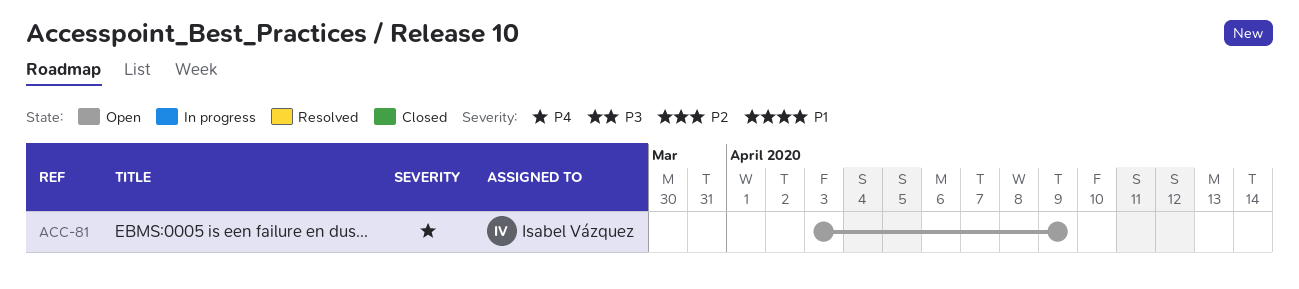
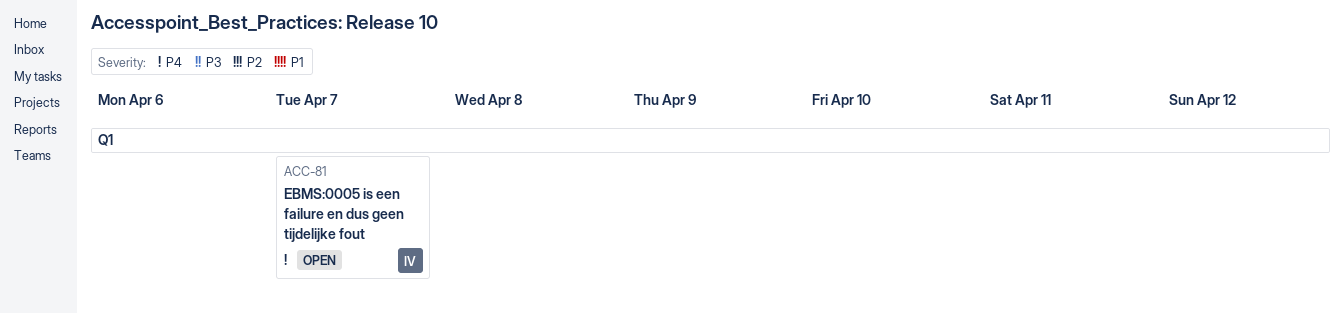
ACC-81, due: Apr 9 -> Apr 7

